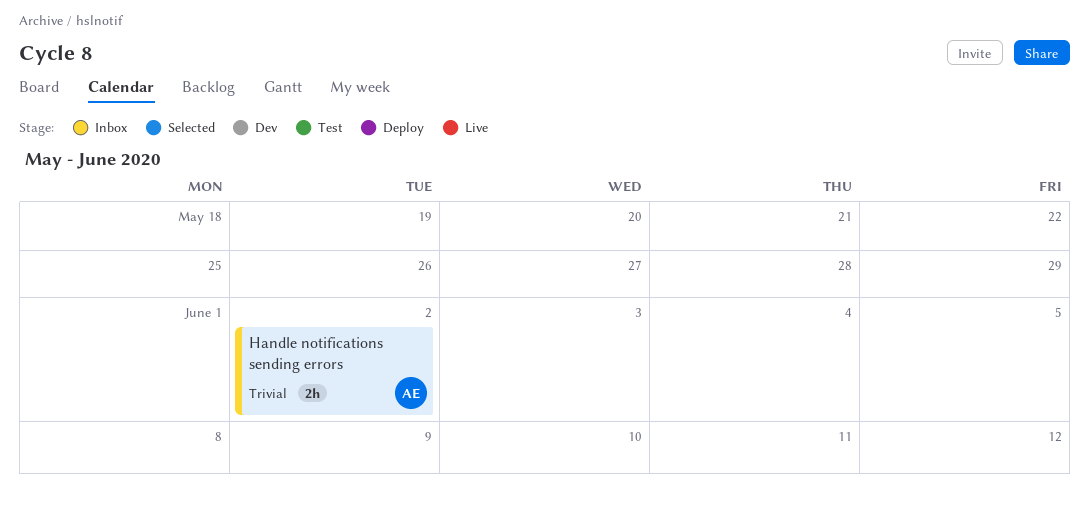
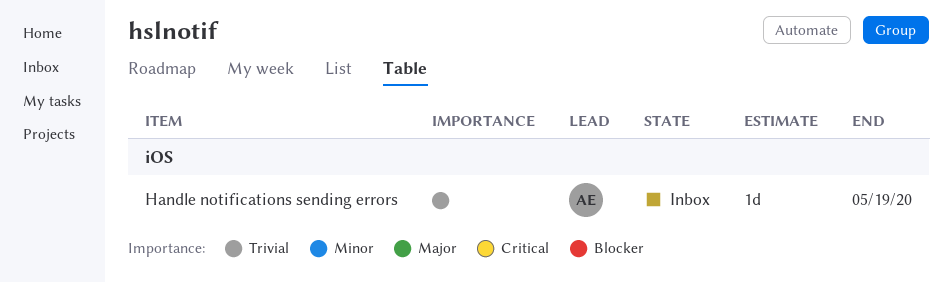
Handle notifications sending errors, estimate: 2h -> 1d
Handle notifications sending errors, due: Jun 2 -> May 19

